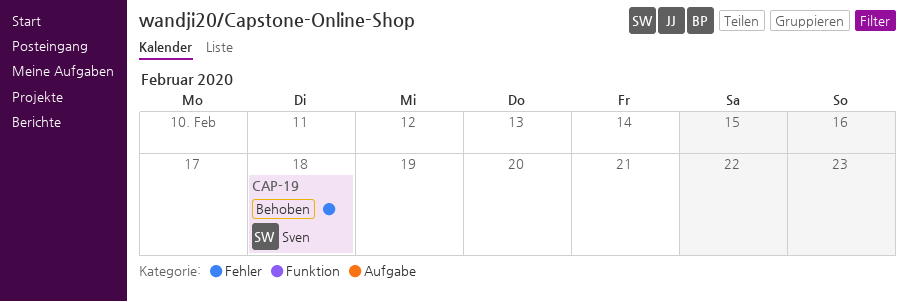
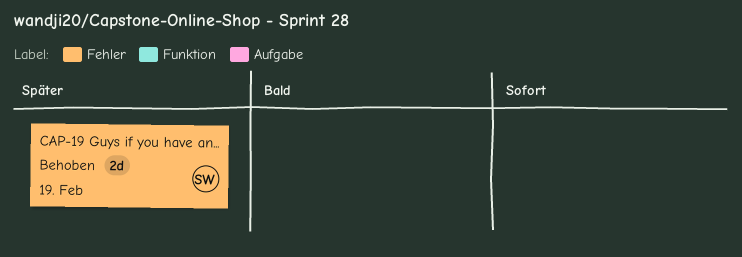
CAP-19, due: Feb 18 -> Feb 19

